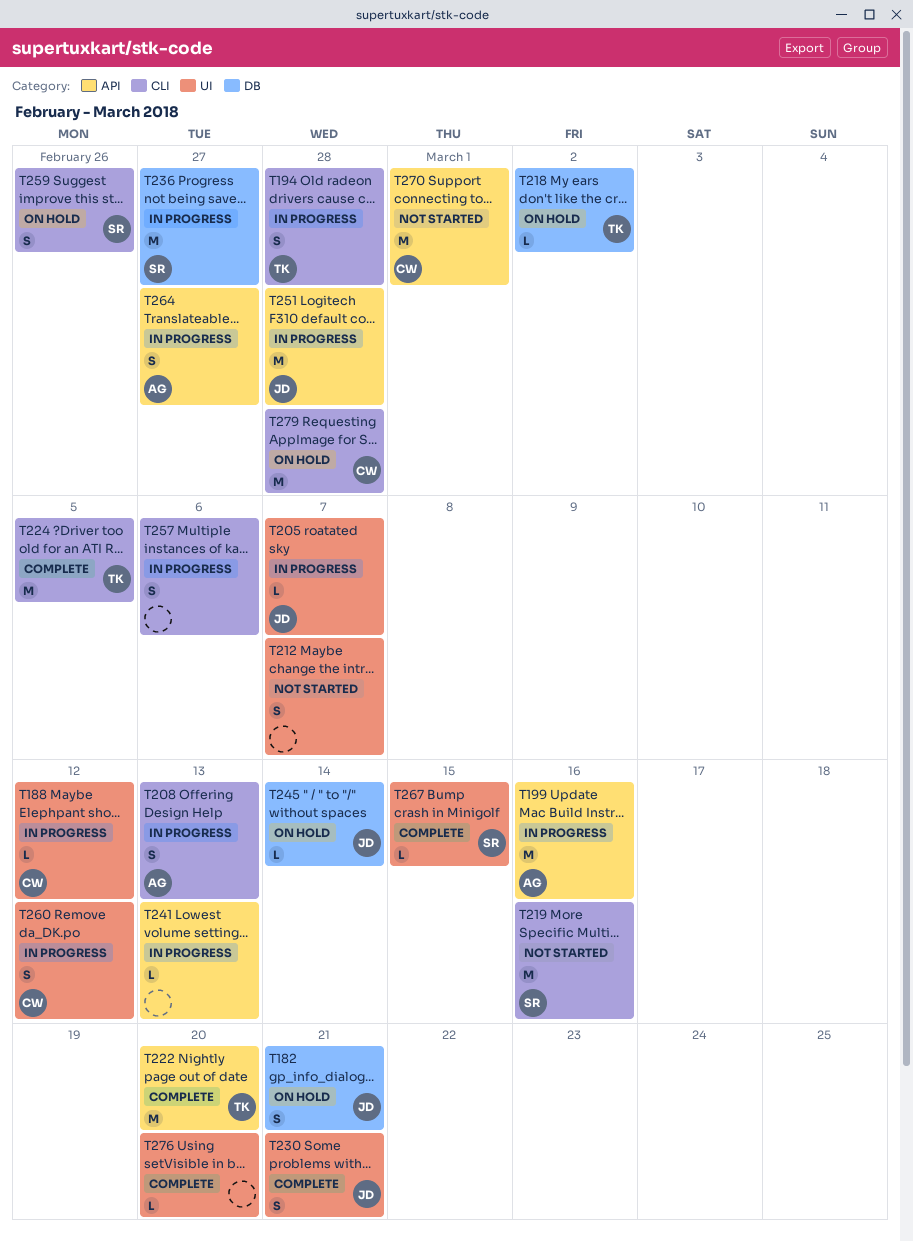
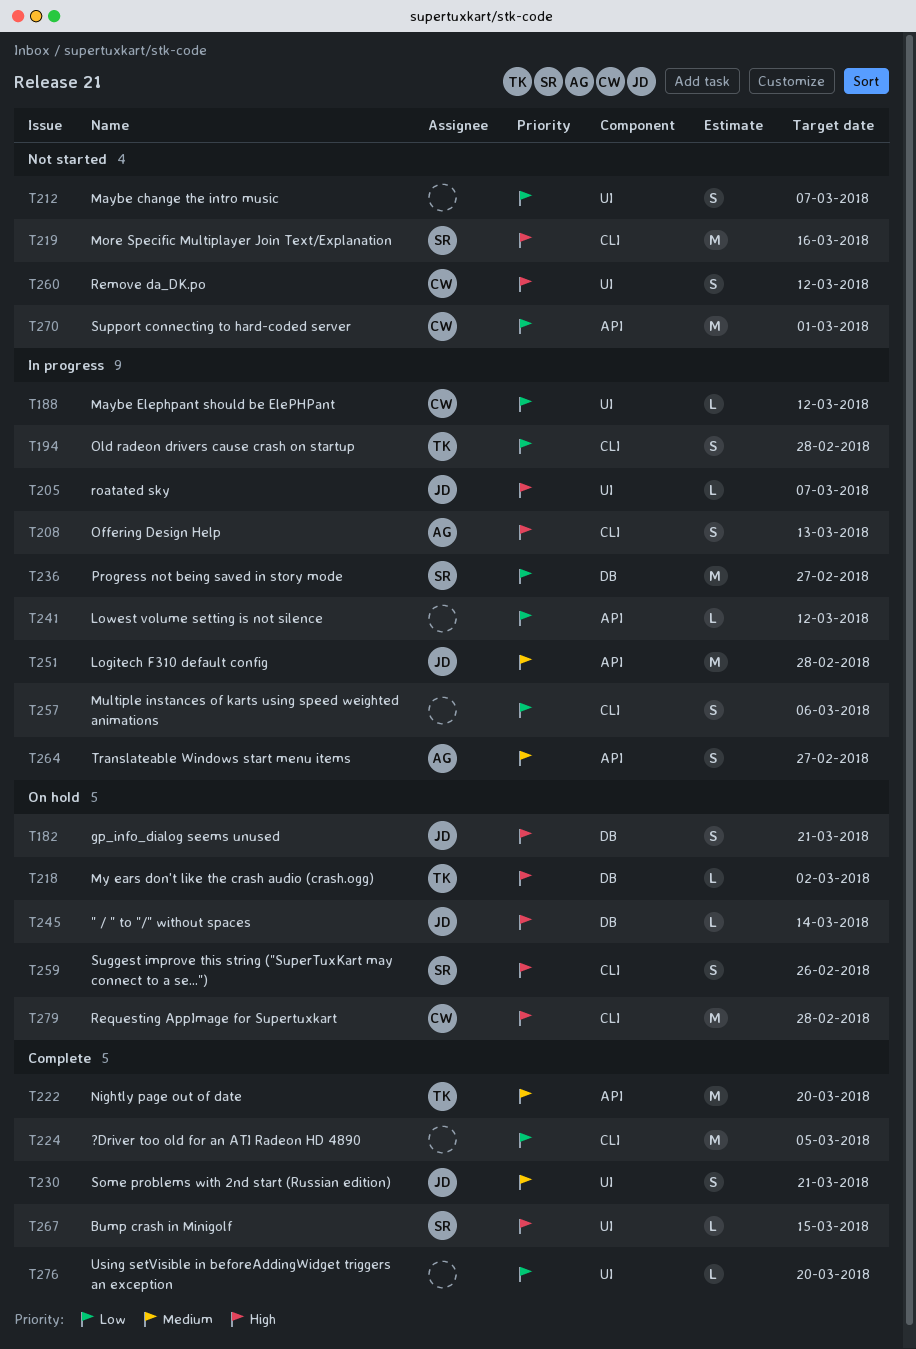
T199: present -> none
T224, owner: TK -> none
T241, due: Mar 13 -> Mar 12
T260, status: In progress -> Not started

